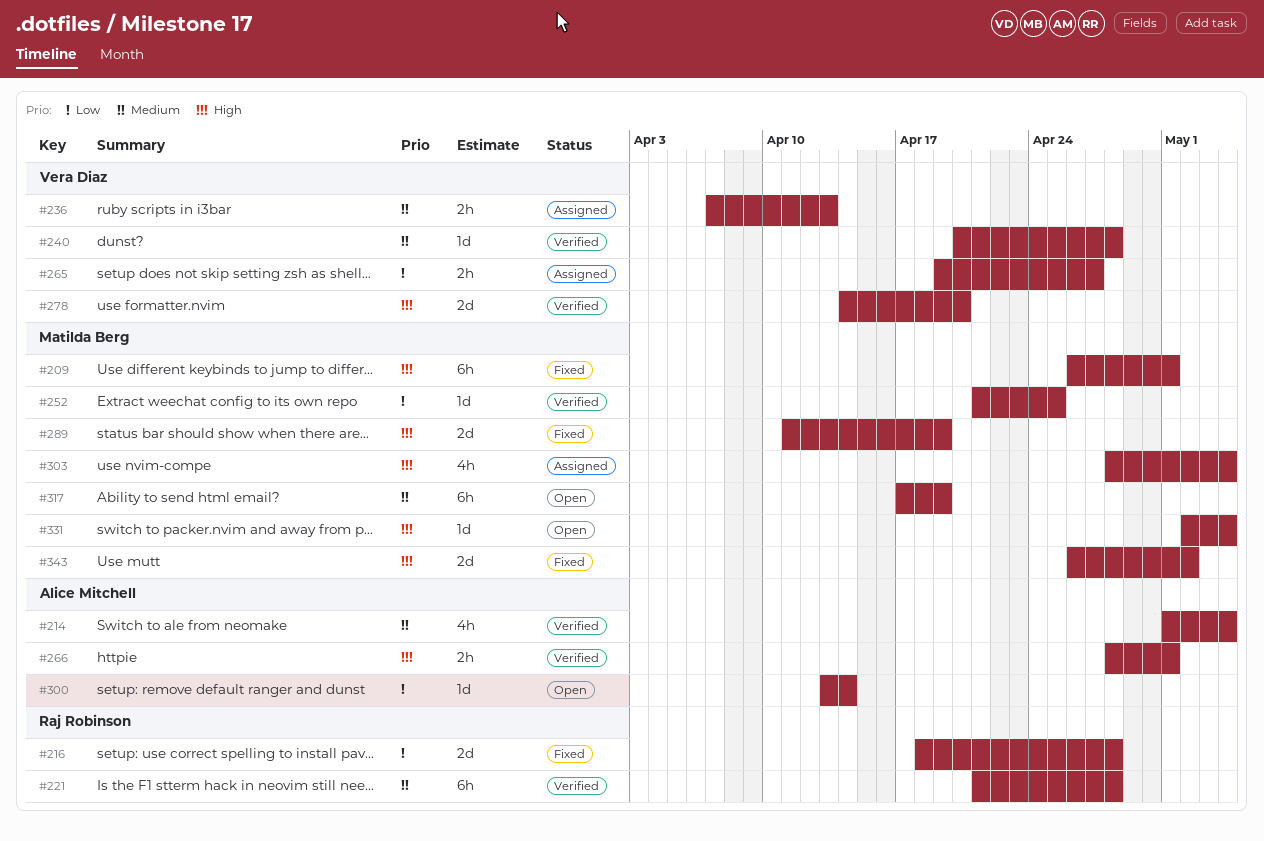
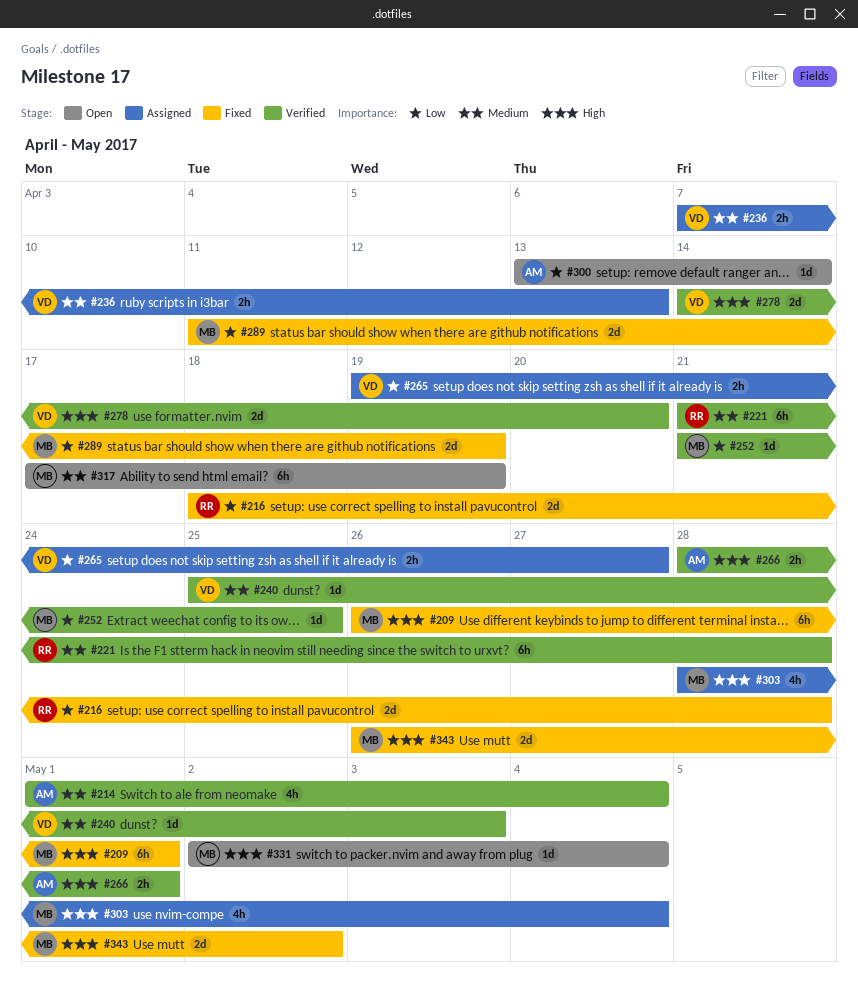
#240, start: Apr 20 -> Apr 25
#240, due: Apr 28 -> May 3
#289, priority: High -> Low

